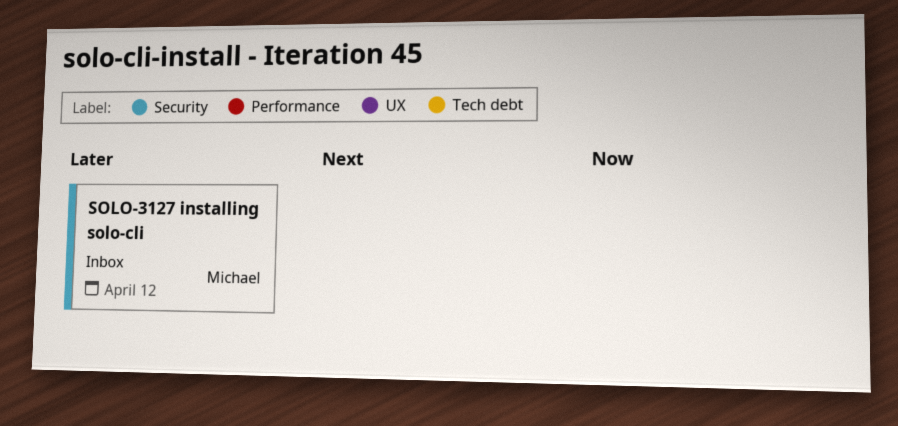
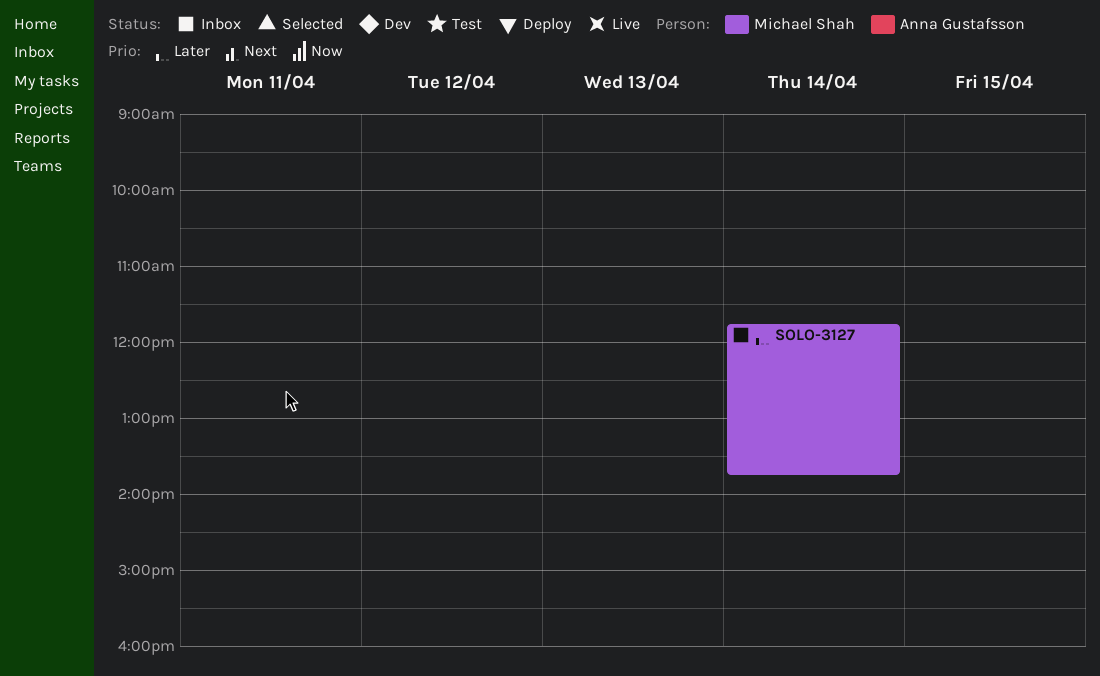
SOLO-3127, day: Apr 12 -> Apr 14

